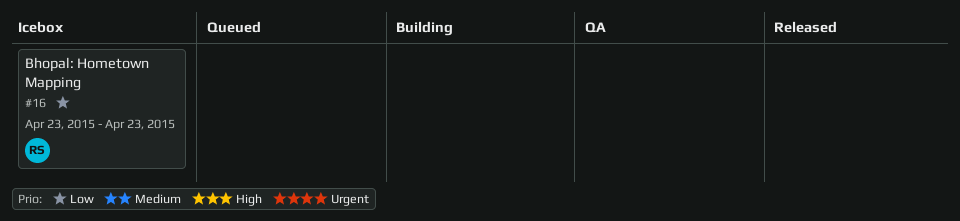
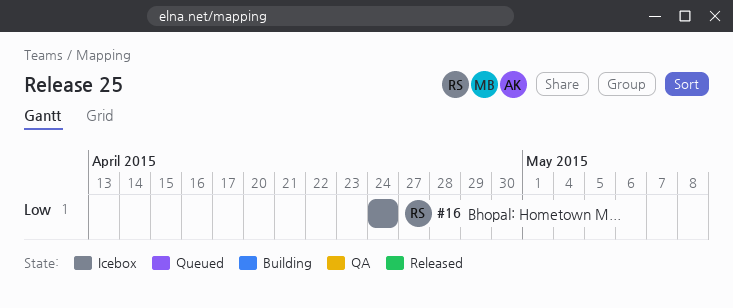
#16, start: Apr 23 -> Apr 24
#16, due: Apr 23 -> Apr 24

